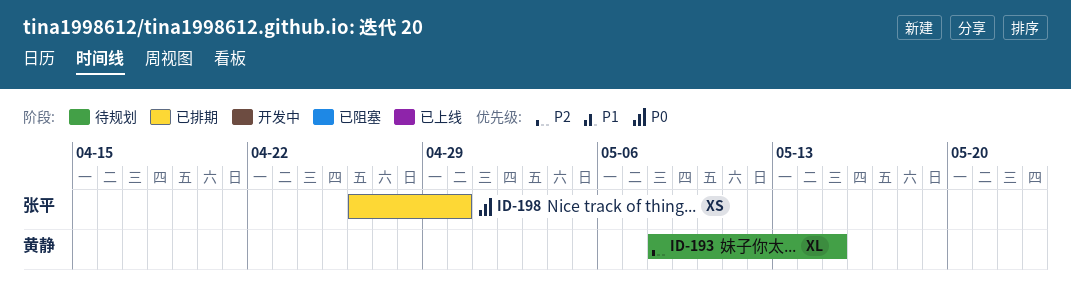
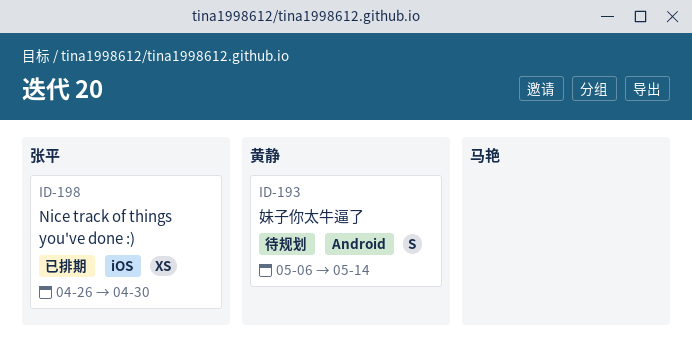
ID-193, estimate: XL -> S
ID-193, start: May 8 -> May 6
ID-193, due: May 15 -> May 14

